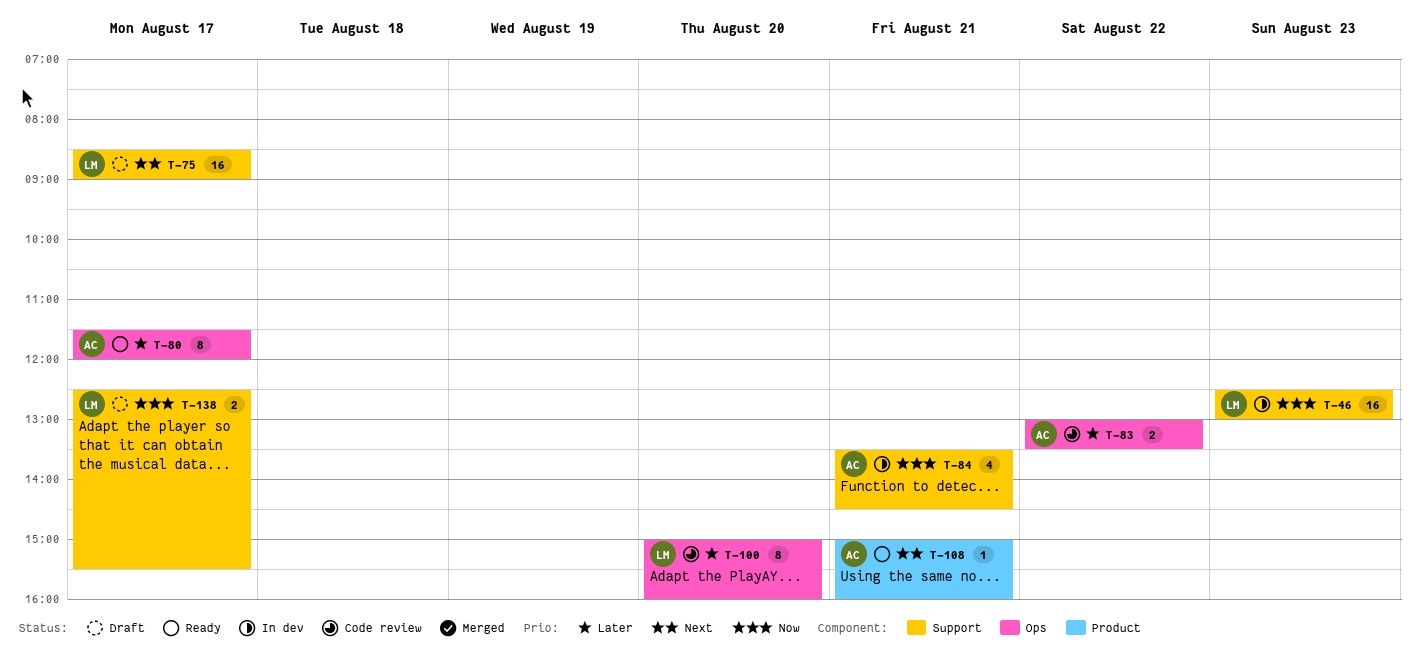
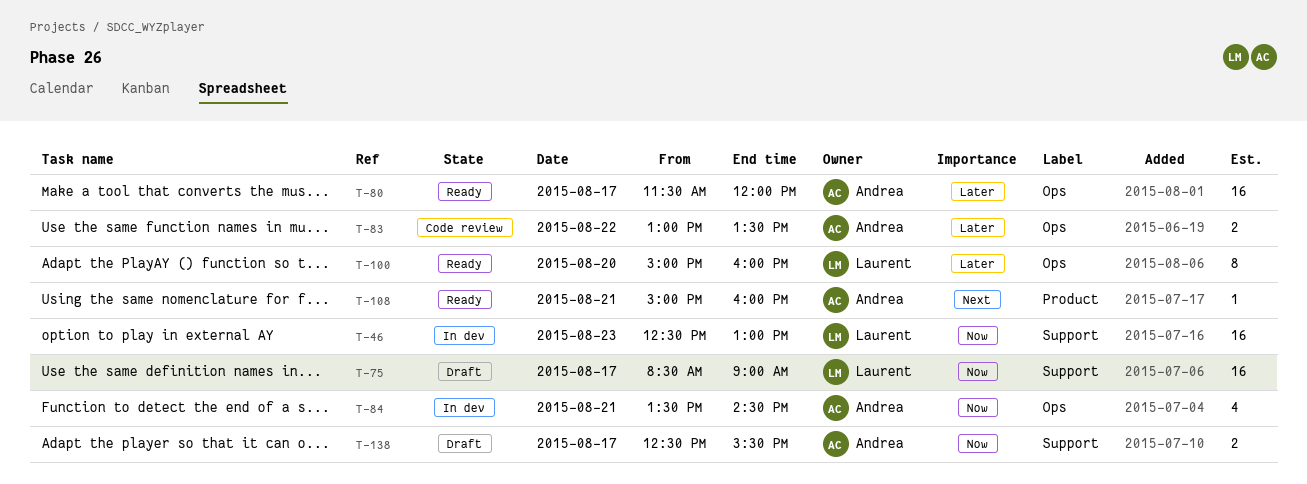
T-75, priority: Next -> Now
T-80, estimate: 8 -> 16
T-84, label: Support -> Ops
T-100, status: Code review -> Ready
T-138, owner: Laurent -> Andrea

